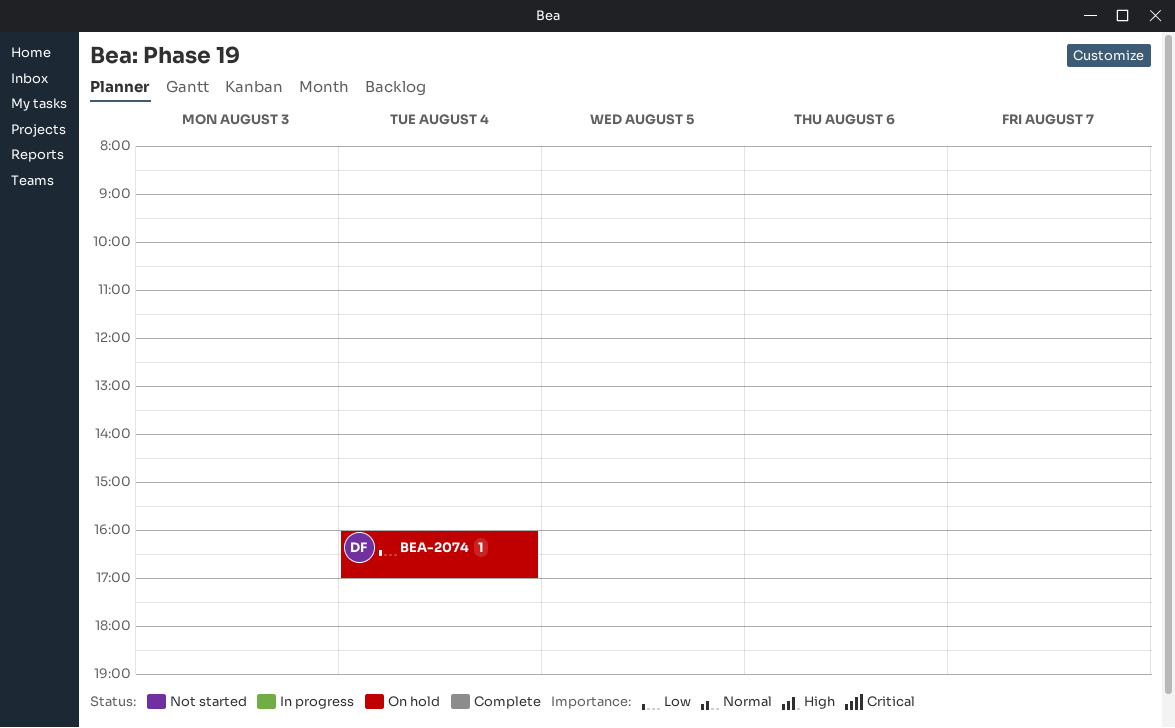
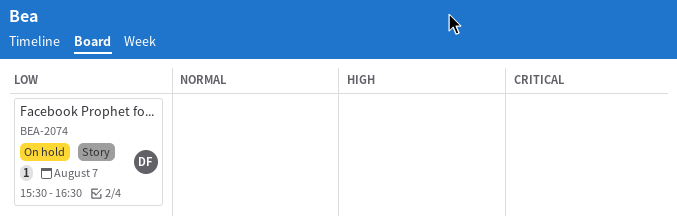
BEA-2074, day: Aug 4 -> Aug 7
BEA-2074, begins: 16:00 -> 15:30
BEA-2074, ends: 17:00 -> 16:30

